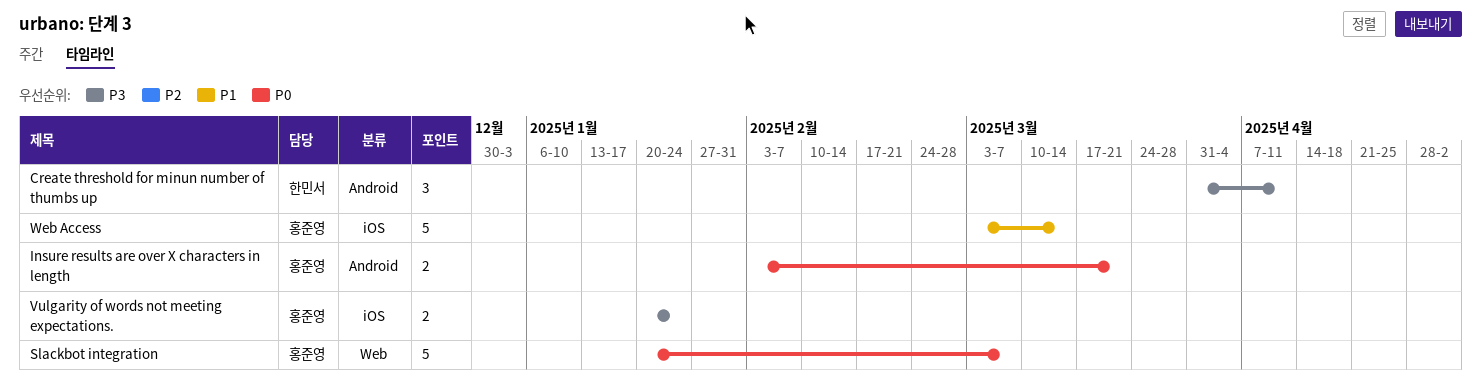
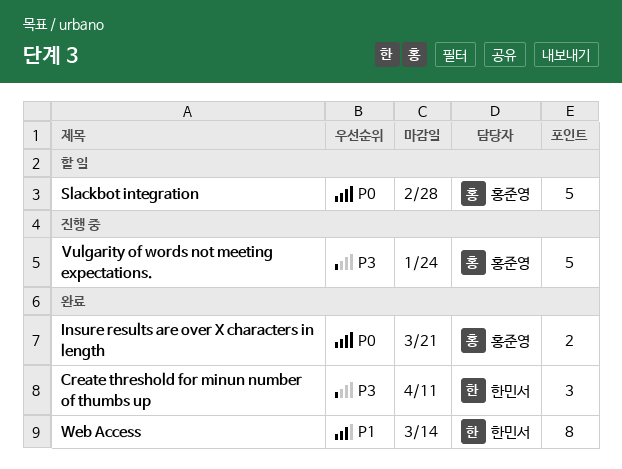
Slackbot integration, due: Mar 7 -> Feb 28
Vulgarity of words not meeting expectations., estimate: 2 -> 5
Web Access, owner: 홍준영 -> 한민서
Web Access, estimate: 5 -> 8

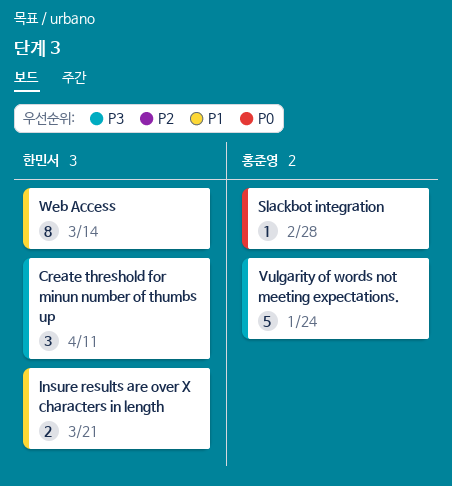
Insure results are over X characters in length, owner: 홍준영 -> 한민서
Insure results are over X characters in length, priority: P0 -> P1
Slackbot integration, estimate: 5 -> 1

